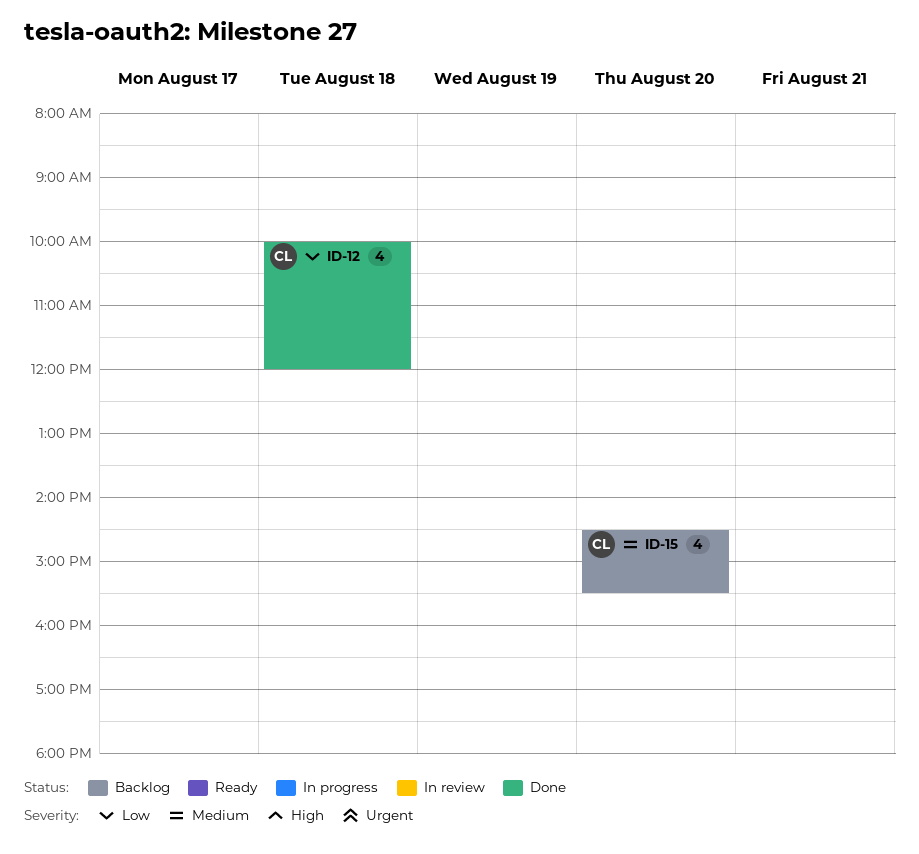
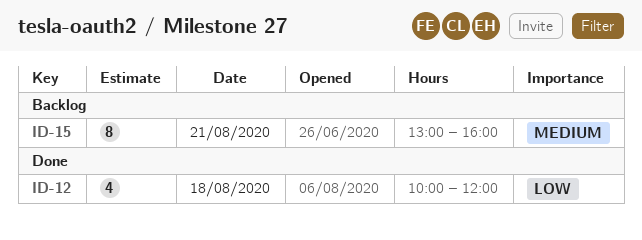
ID-15, estimate: 4 -> 8
ID-15, day: Aug 20 -> Aug 21
ID-15, begins: 14:30 -> 13:00
ID-15, ends: 15:30 -> 16:00

